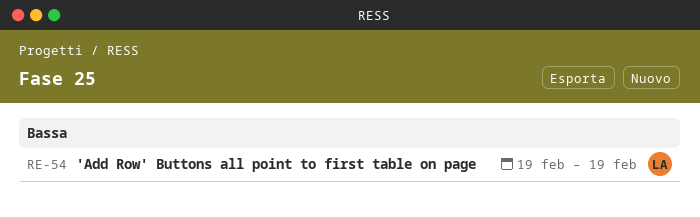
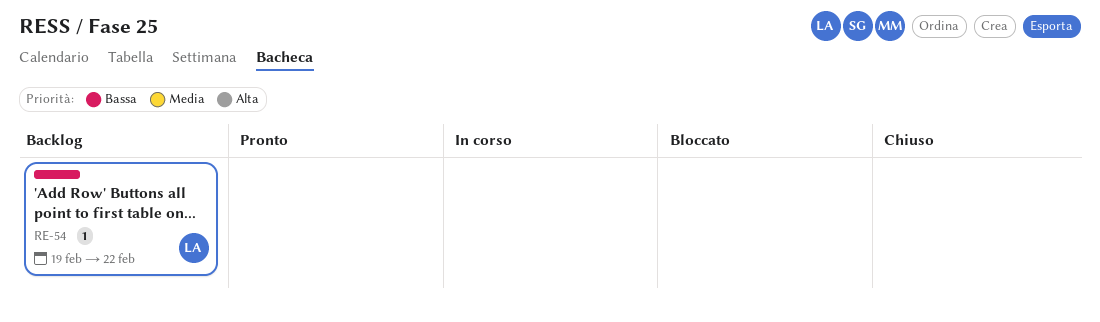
RE-54, due: Feb 19 -> Feb 22

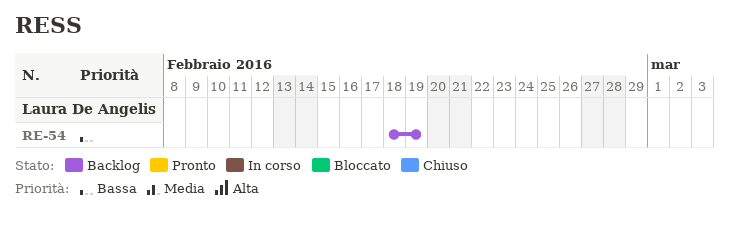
RE-54, start: Feb 19 -> Feb 18
RE-54, due: Feb 22 -> Feb 19

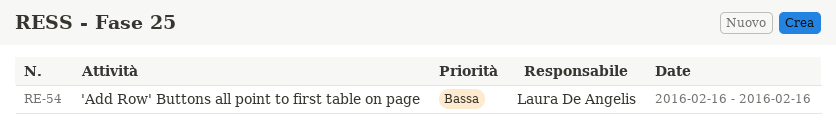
RE-54, start: Feb 18 -> Feb 16
RE-54, due: Feb 19 -> Feb 16

